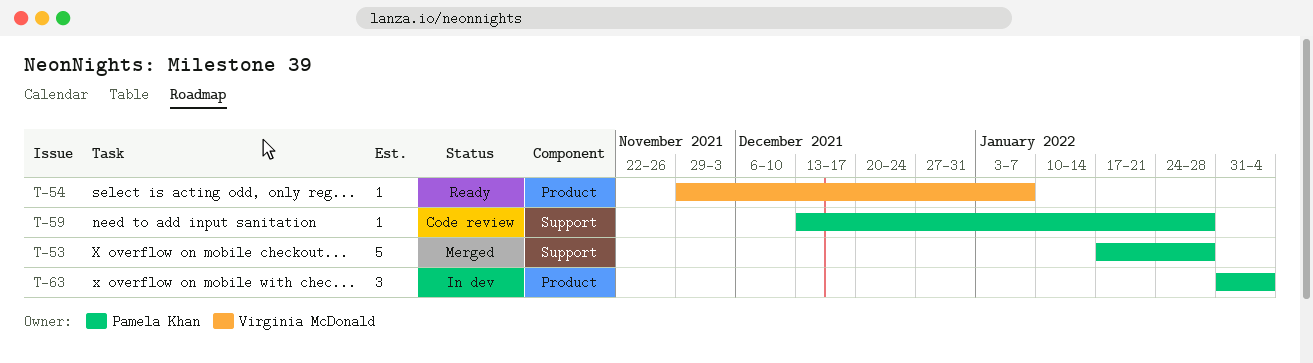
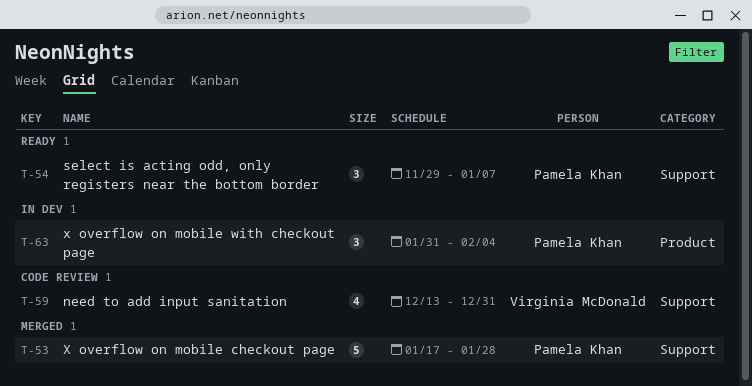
T-54, owner: Virginia McDonald -> Pamela Khan
T-54, label: Product -> Support
T-54, estimate: 1 -> 3
T-59, owner: Pamela Khan -> Virginia McDonald
T-59, estimate: 1 -> 4
T-59, due: Jan 28 -> Dec 31

